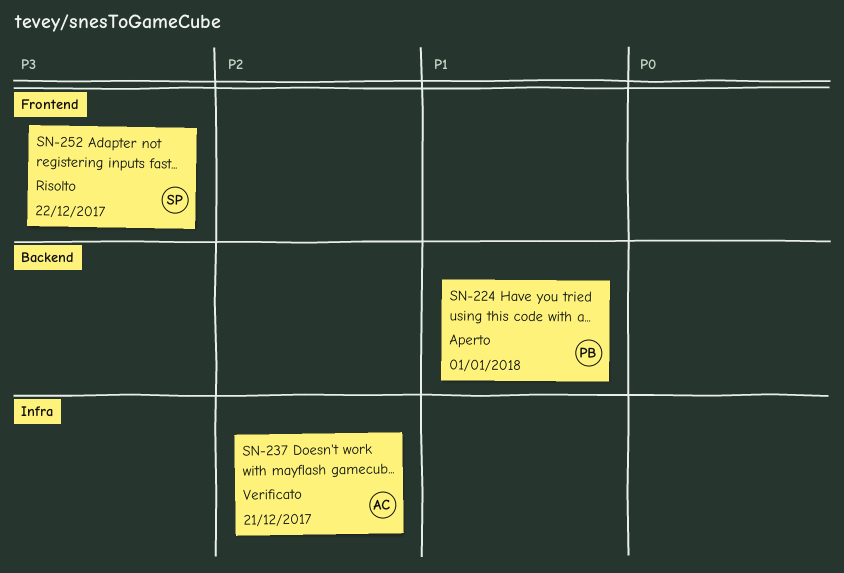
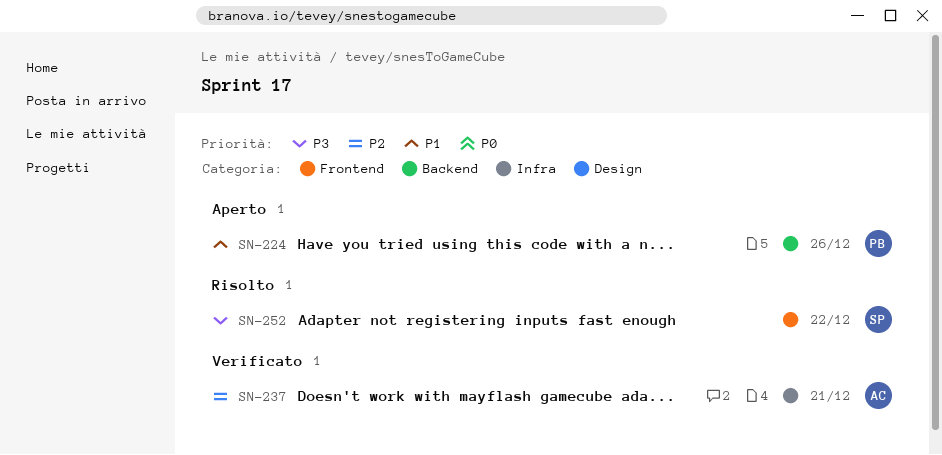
SN-224, due: Jan 1 -> Dec 26

